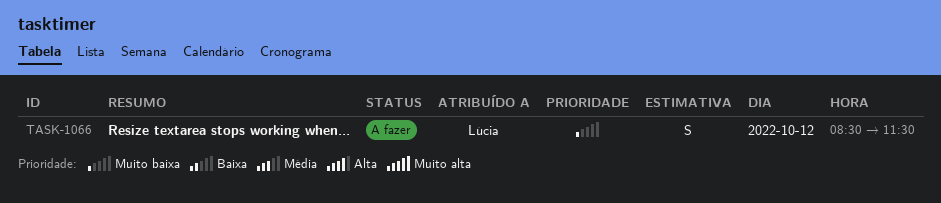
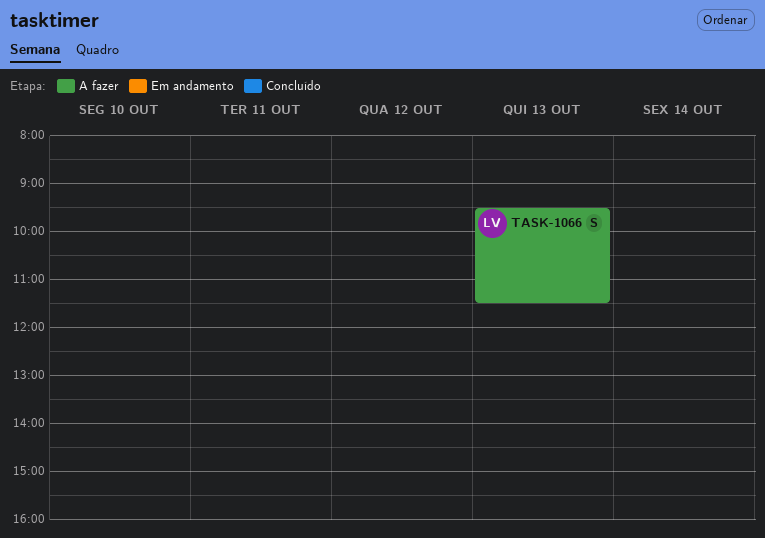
TASK-1066, day: Oct 12 -> Oct 13
TASK-1066, begins: 08:30 -> 09:30

